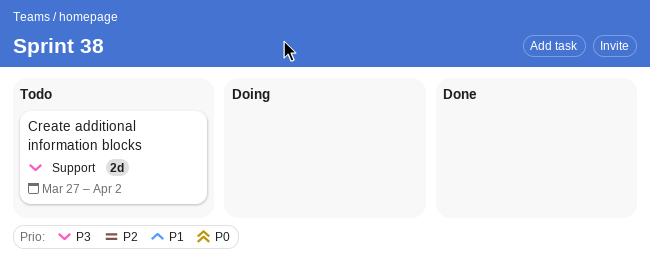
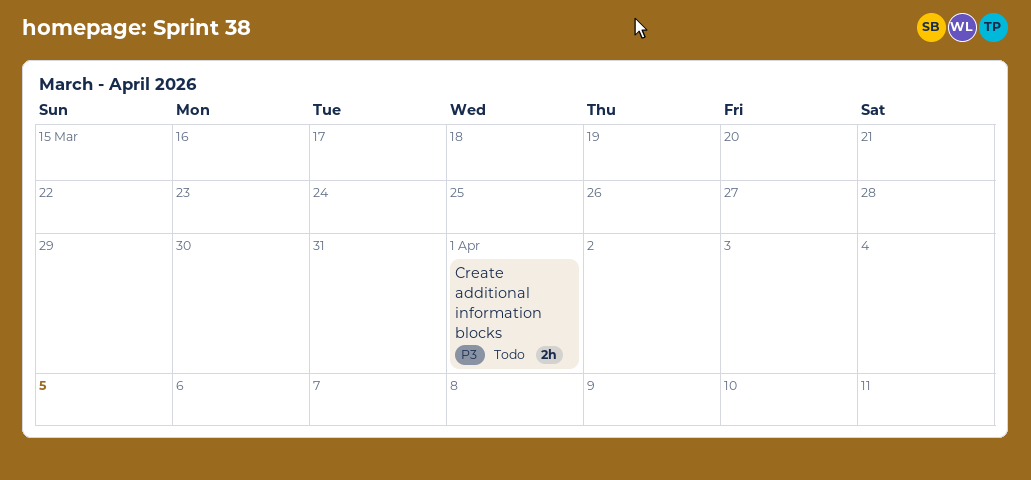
Create additional information blocks, estimate: 2d -> 2h
Create additional information blocks, due: Apr 2 -> Apr 1

